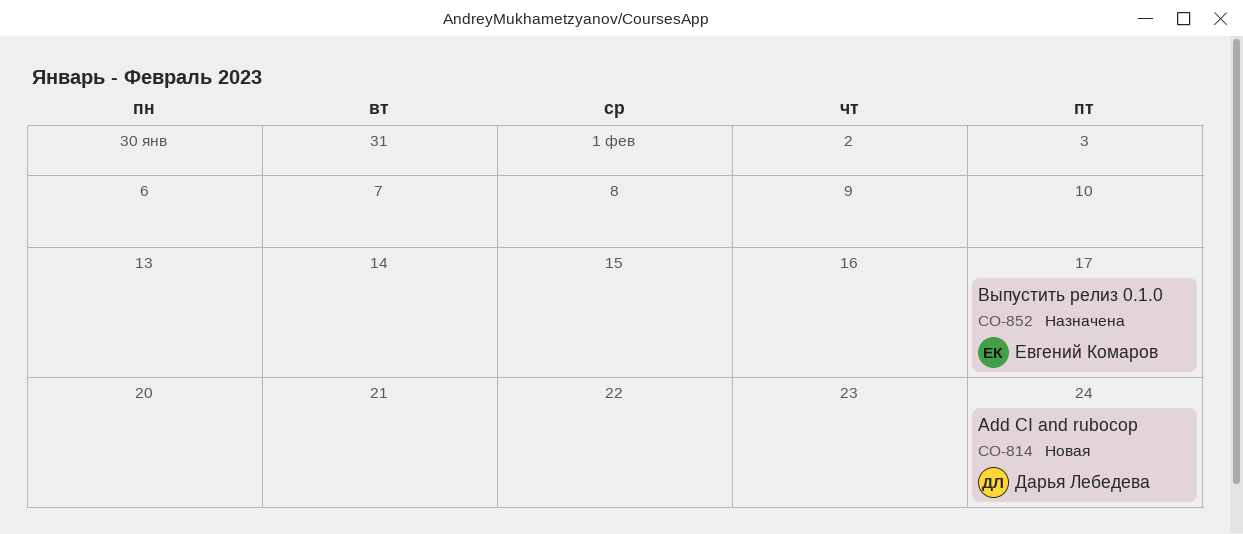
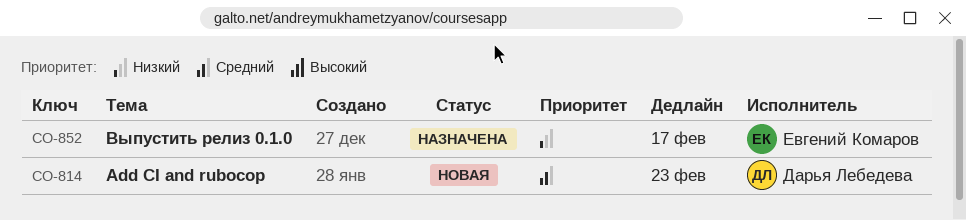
CO-814, due: Feb 24 -> Feb 23

